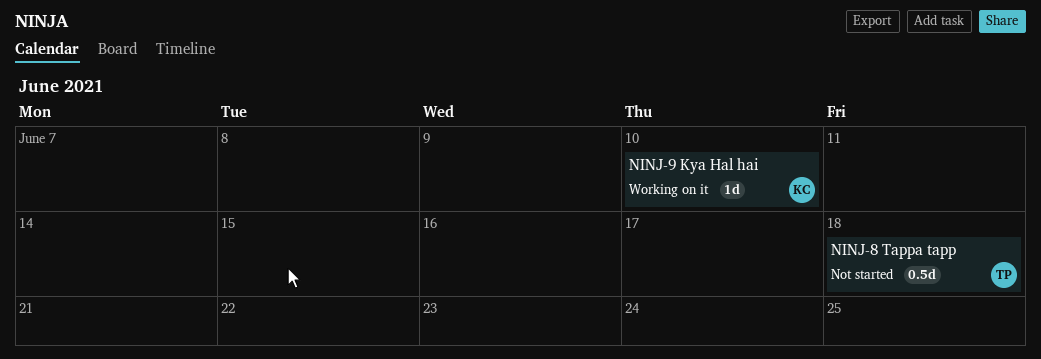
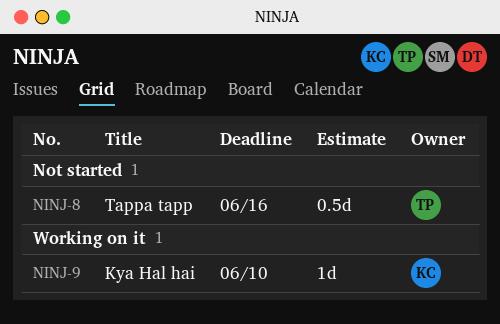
NINJ-8, due: Jun 18 -> Jun 16

